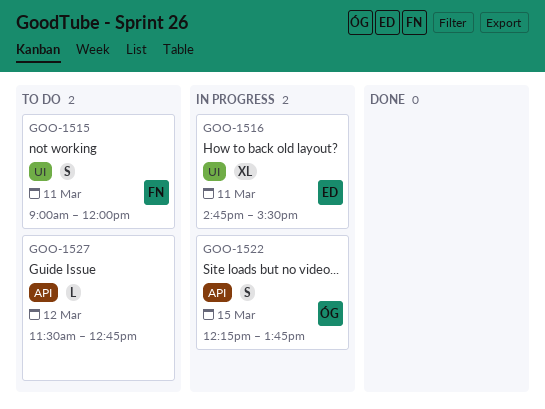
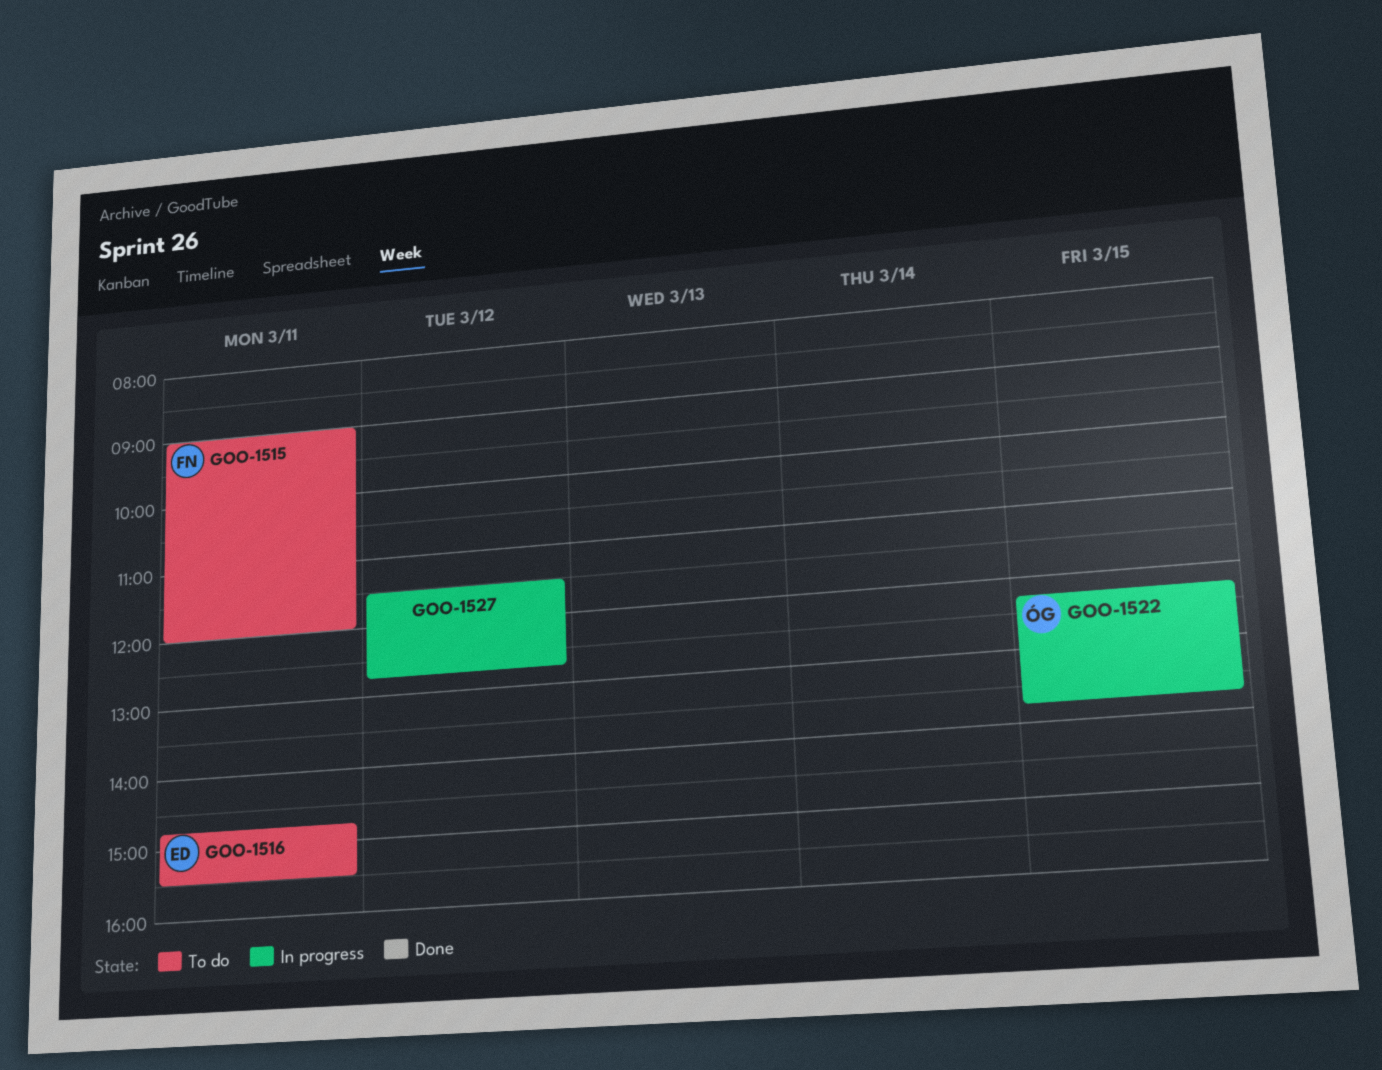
GOO-1516, status: In progress -> To do
GOO-1527, status: To do -> In progress

